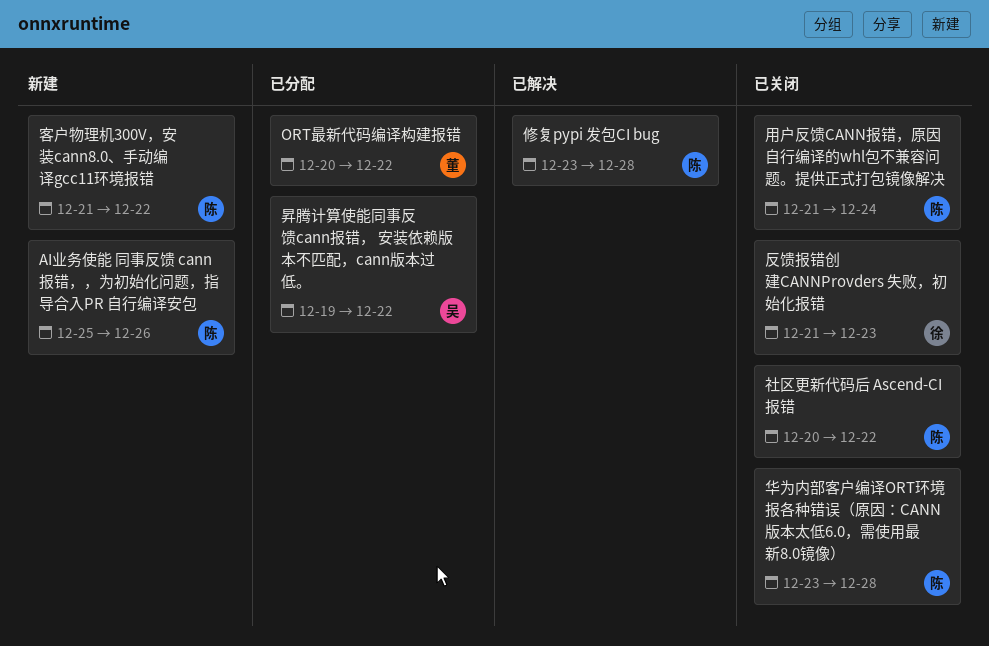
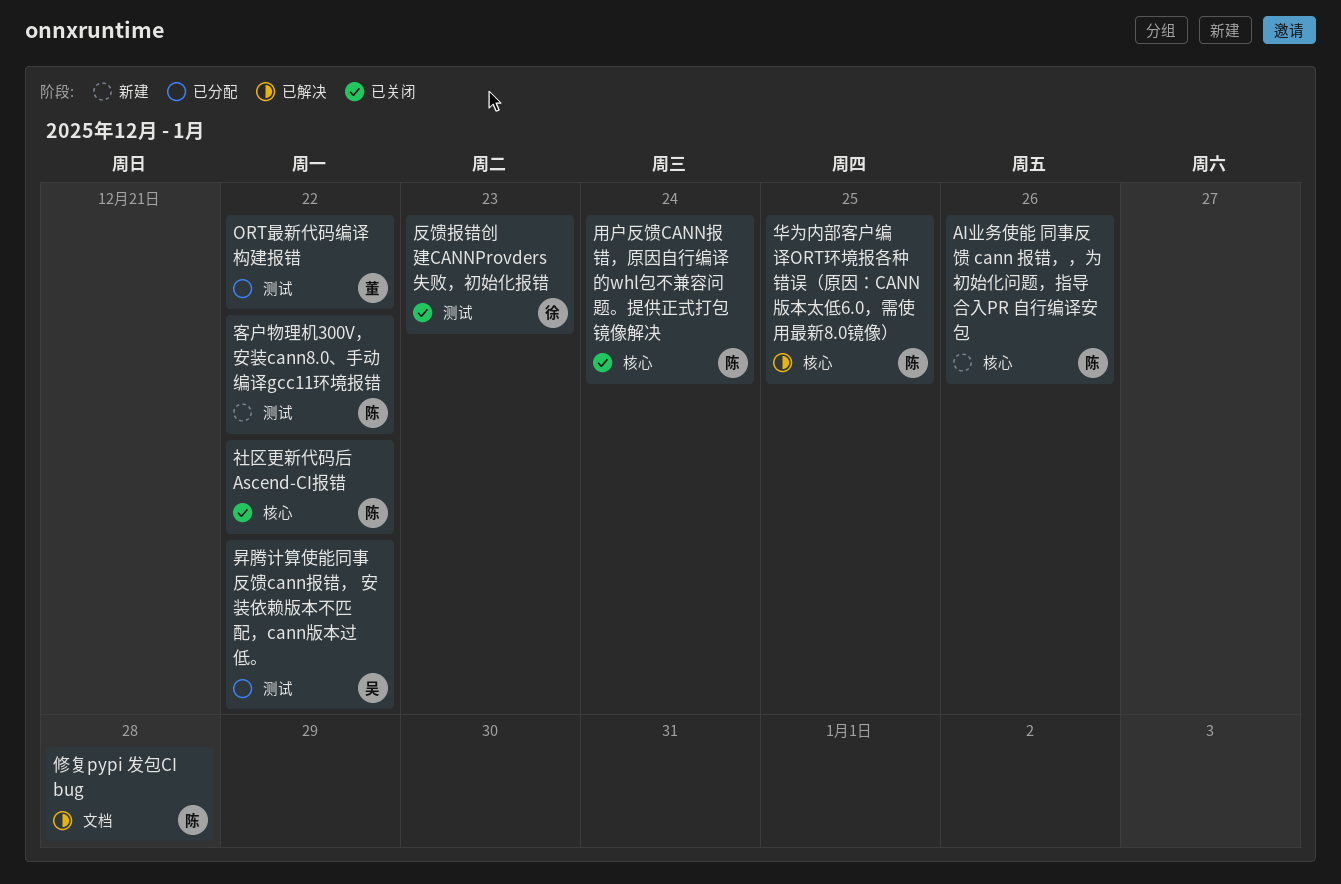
华为内部客户编译ORT环境报各种错误（原因：CANN版本太低6.0，需使用最新8.0镜像）, status: 已关闭 -> 已解决
华为内部客户编译ORT环境报各种错误（原因：CANN版本太低6.0，需使用最新8.0镜像）, due: Dec 28 -> Dec 25

